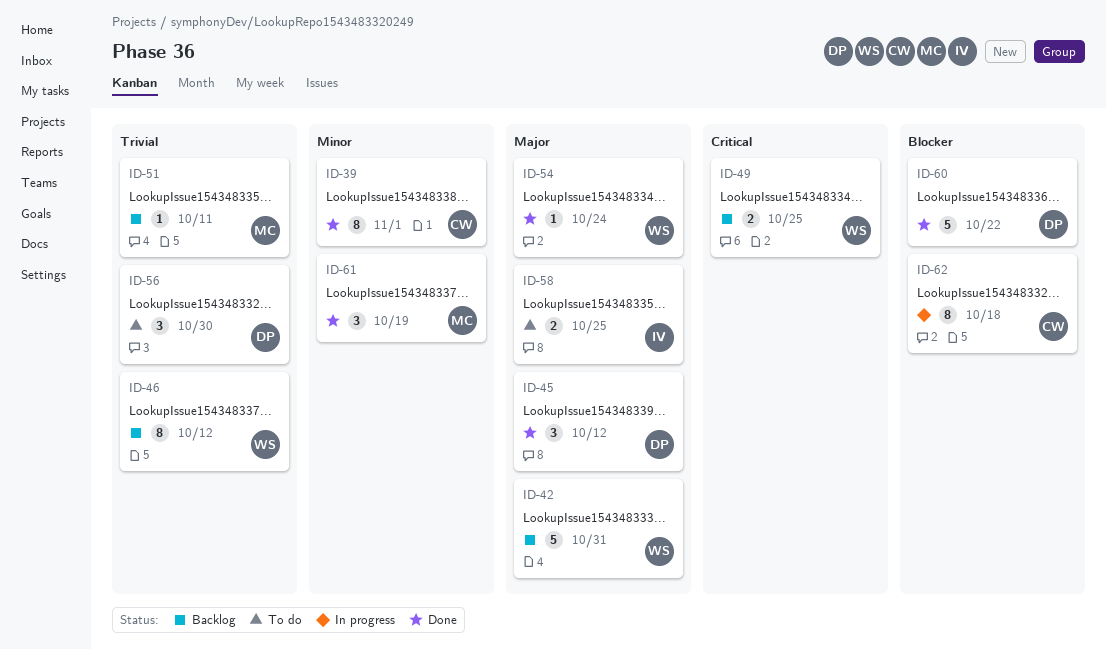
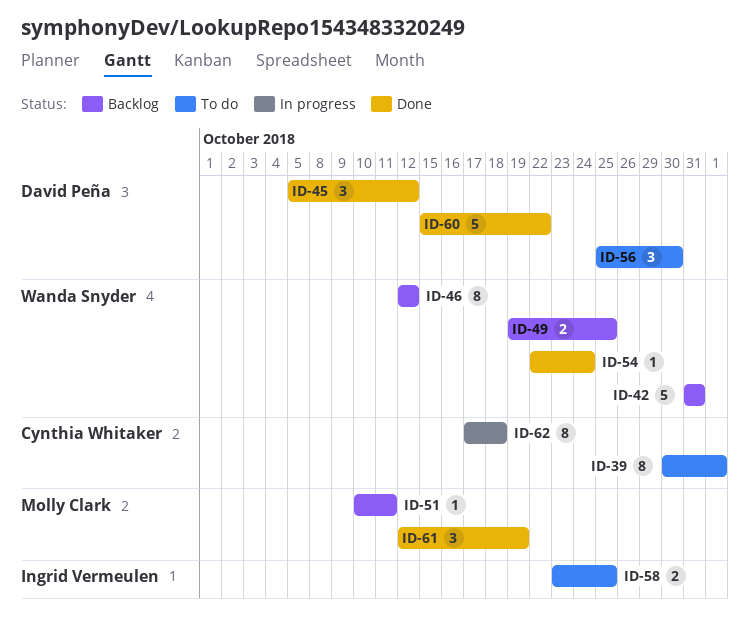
ID-39, status: Done -> To do

